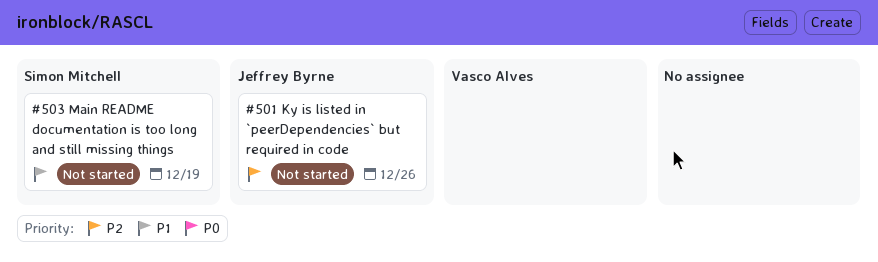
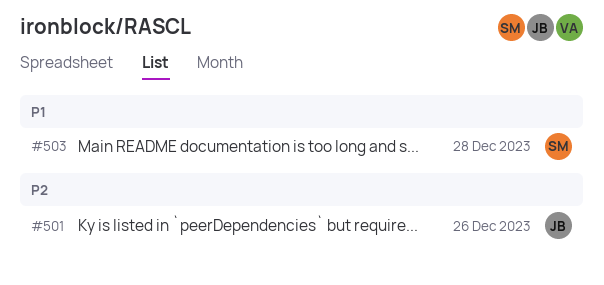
#503, due: Dec 19 -> Dec 28

